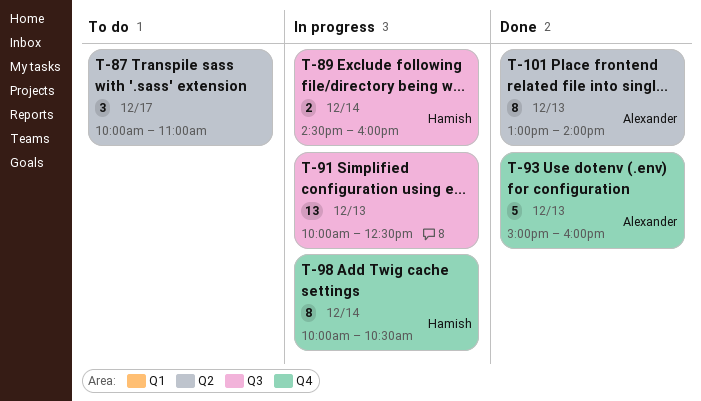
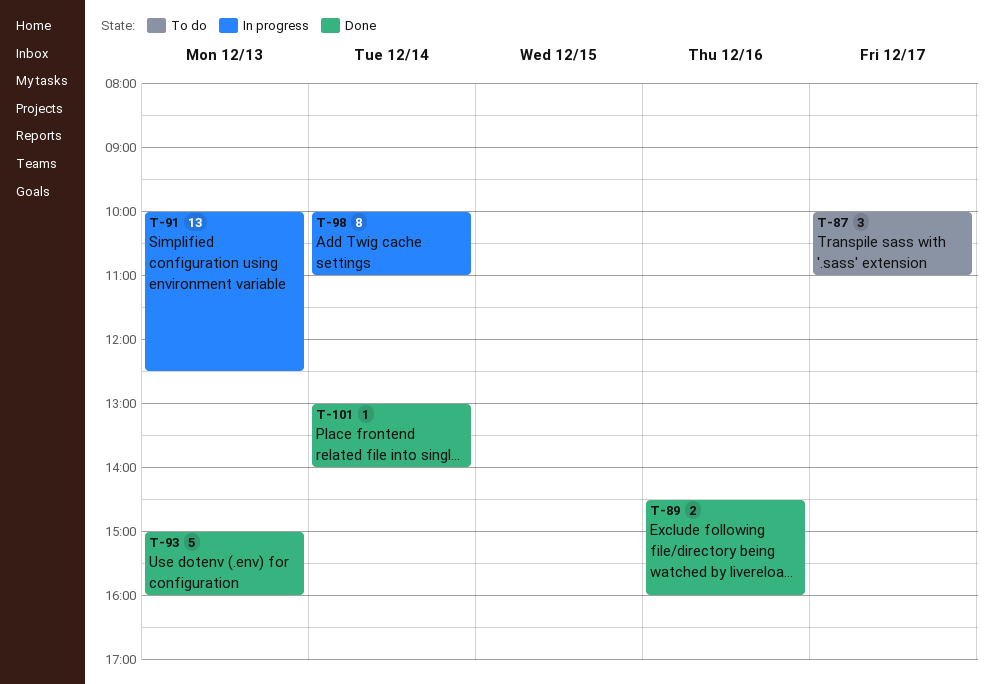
T-89, status: In progress -> Done
T-89, day: Dec 14 -> Dec 16
T-98, ends: 10:30 -> 11:00
T-101, estimate: 8 -> 1
T-101, day: Dec 13 -> Dec 14

